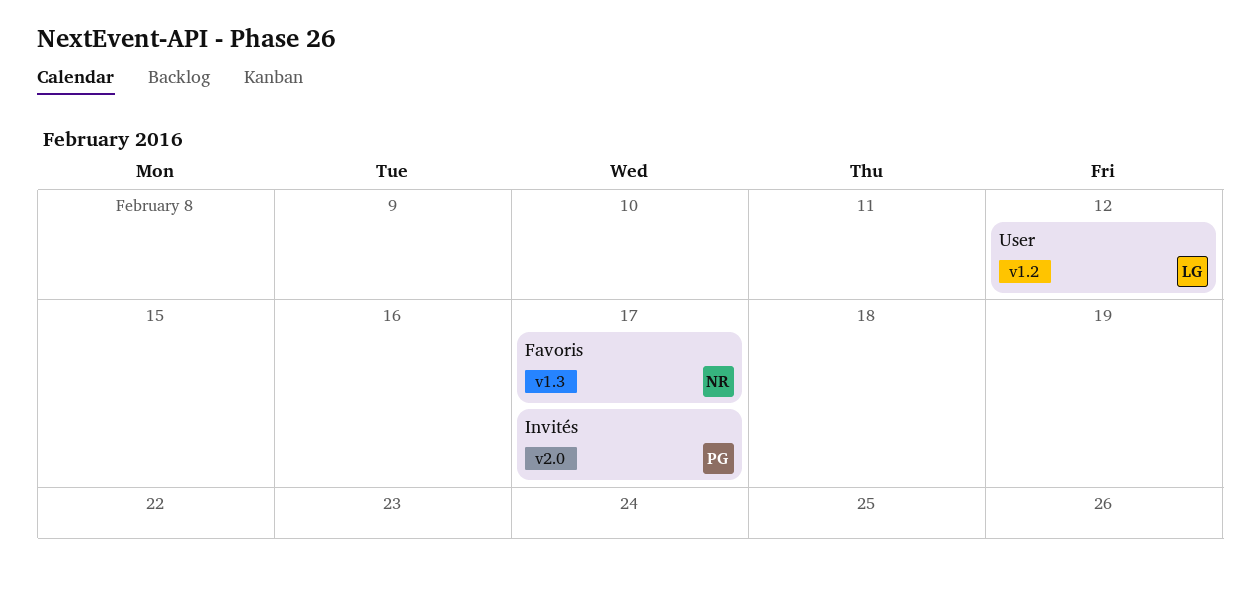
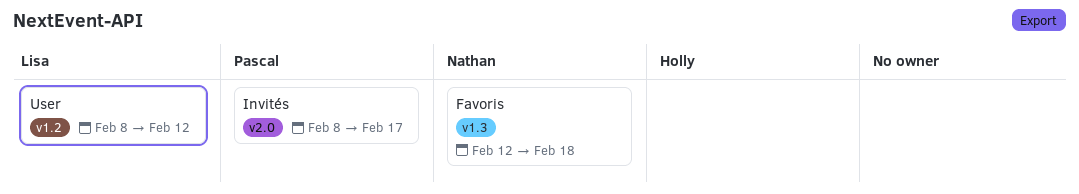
Favoris, due: Feb 17 -> Feb 18

